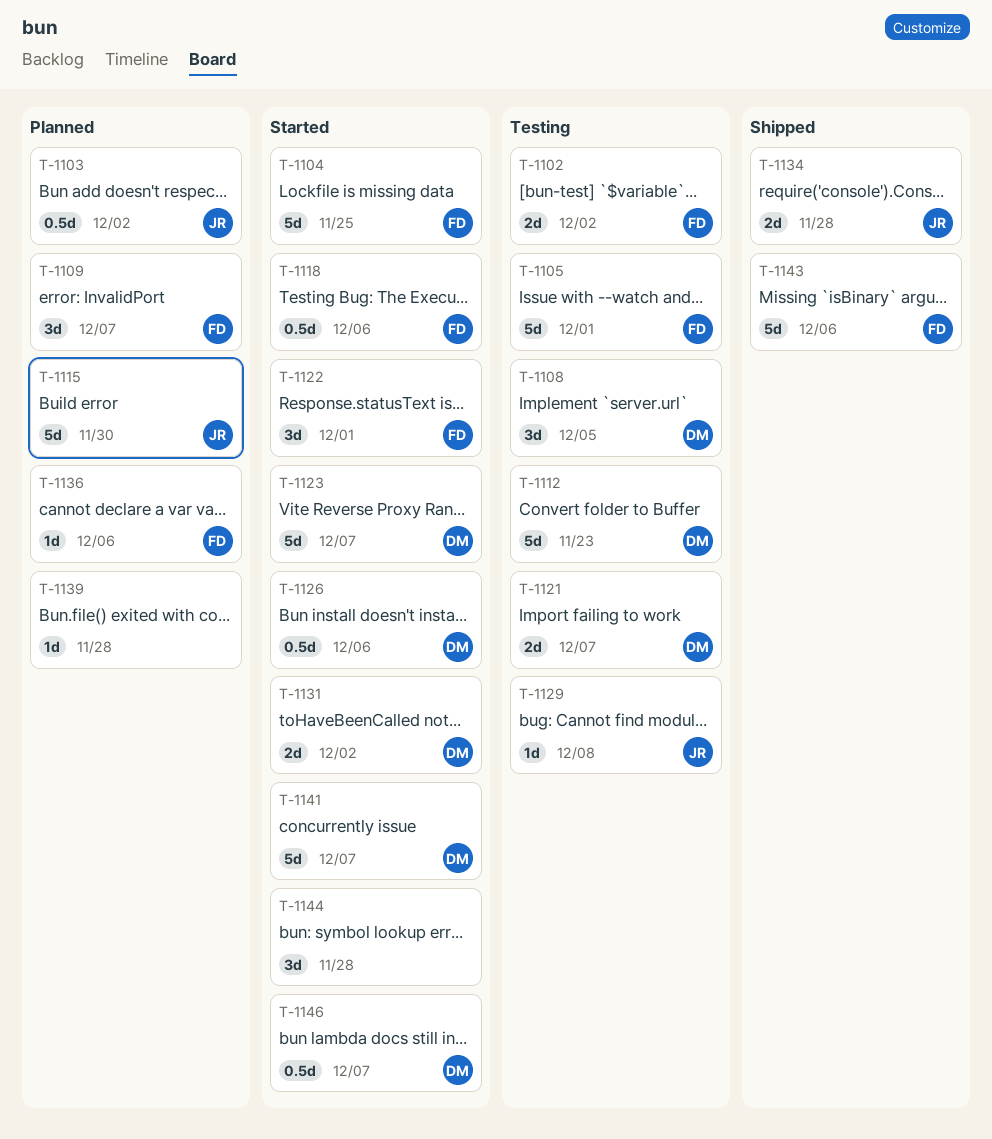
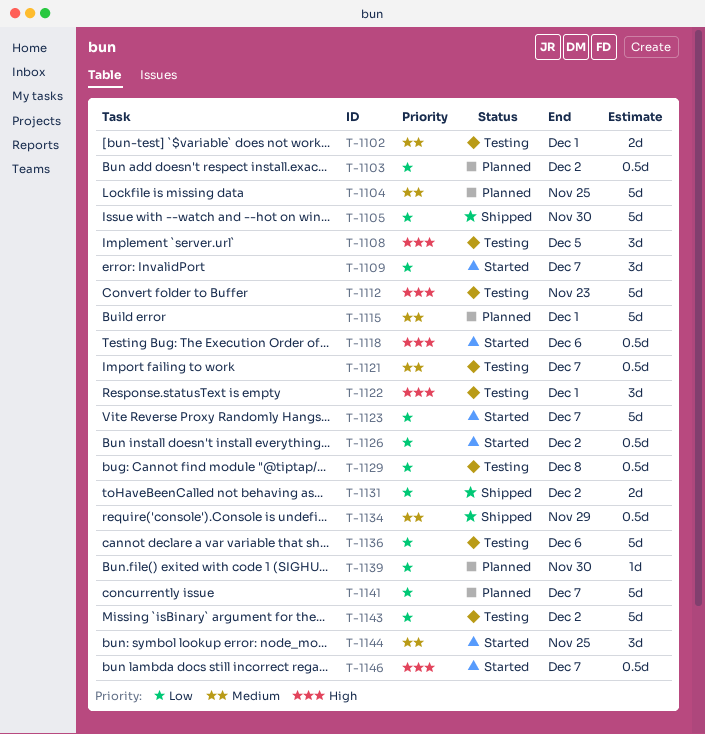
T-1102, due: Dec 2 -> Dec 1
T-1104, status: Started -> Planned
T-1105, status: Testing -> Shipped
T-1105, due: Dec 1 -> Nov 30
T-1109, status: Planned -> Started
T-1115, due: Nov 30 -> Dec 1
T-1121, estimate: 2d -> 0.5d
T-1122, status: Started -> Testing
T-1126, due: Dec 6 -> Dec 2
T-1129, estimate: 1d -> 0.5d
T-1131, status: Started -> Shipped
T-1134, estimate: 2d -> 0.5d
T-1134, due: Nov 28 -> Nov 29
T-1136, status: Planned -> Testing
T-1136, estimate: 1d -> 5d
T-1139, due: Nov 28 -> Nov 30
T-1141, status: Started -> Planned
T-1143, status: Shipped -> Testing
T-1143, due: Dec 6 -> Dec 2
T-1144, due: Nov 28 -> Nov 25

